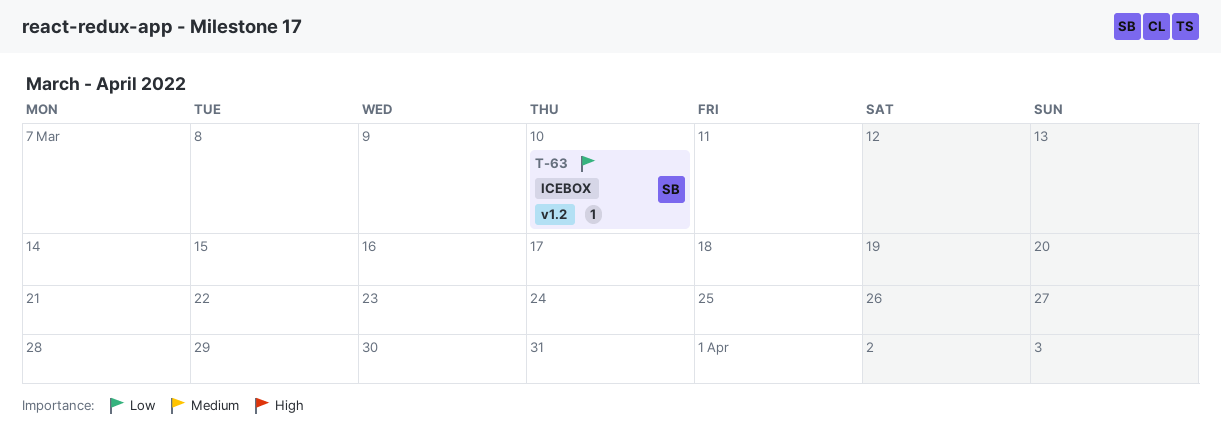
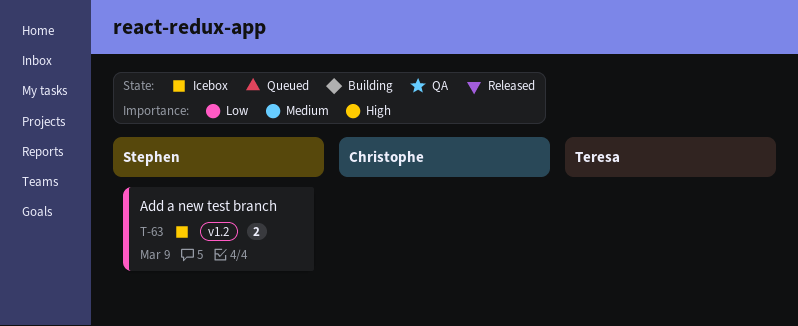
T-63, estimate: 1 -> 2
T-63, due: Mar 10 -> Mar 9

